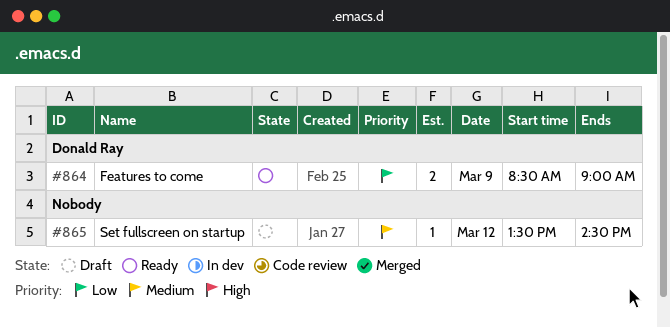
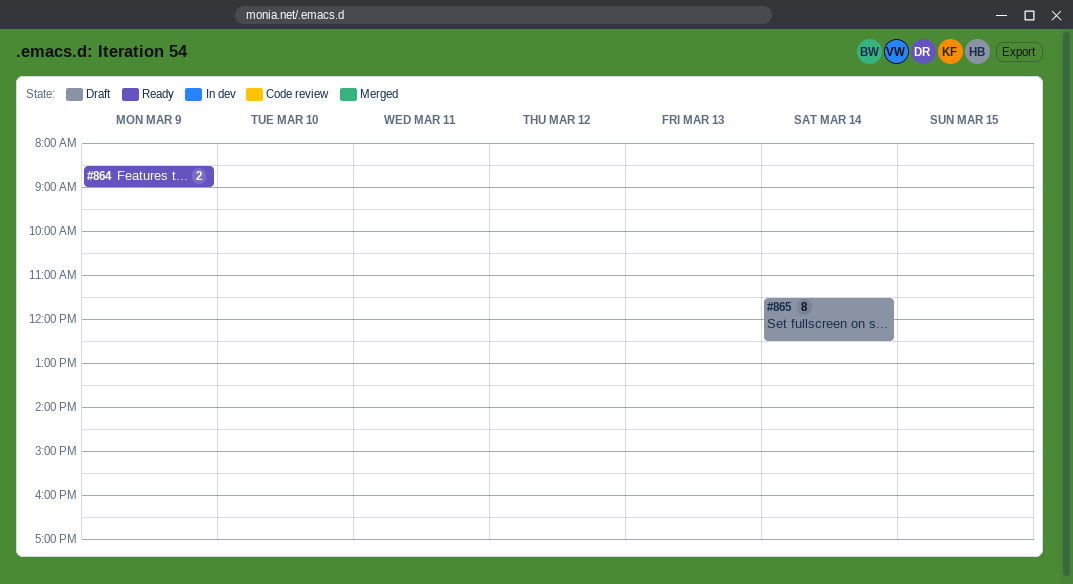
#865, estimate: 1 -> 8
#865, day: Mar 12 -> Mar 14
#865, begins: 13:30 -> 11:30
#865, ends: 14:30 -> 12:30

